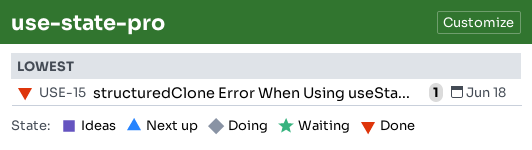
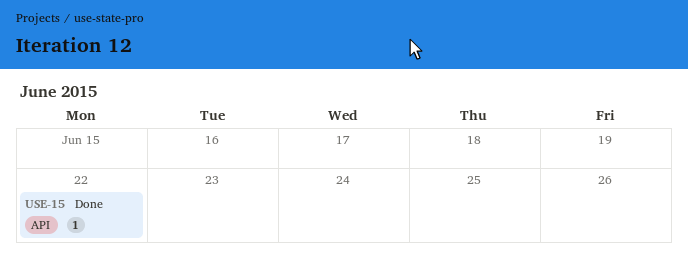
USE-15, due: Jun 18 -> Jun 22

